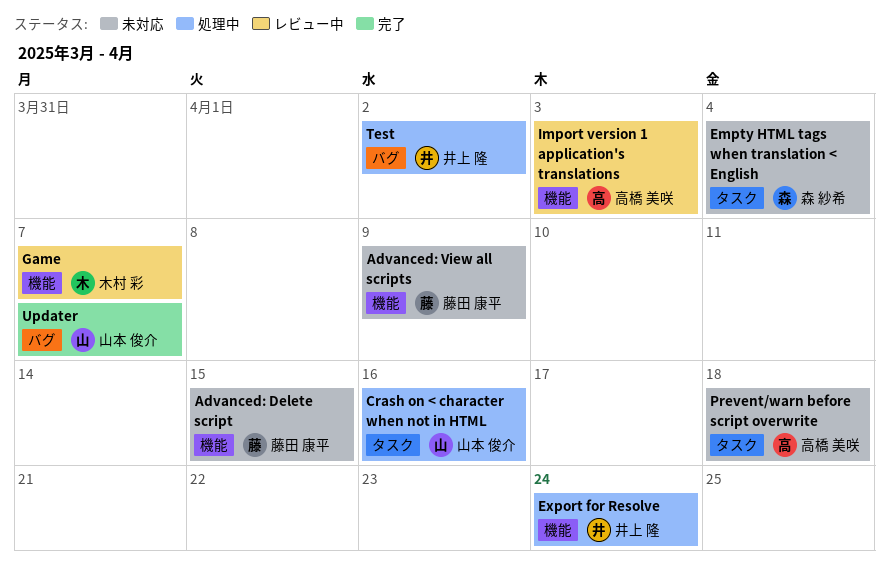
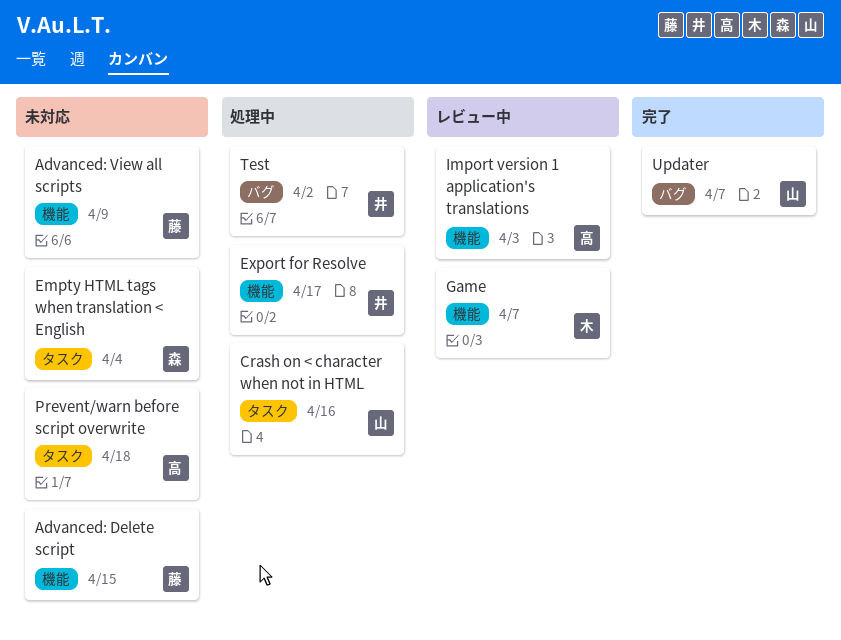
Export for Resolve, due: Apr 24 -> Apr 17

